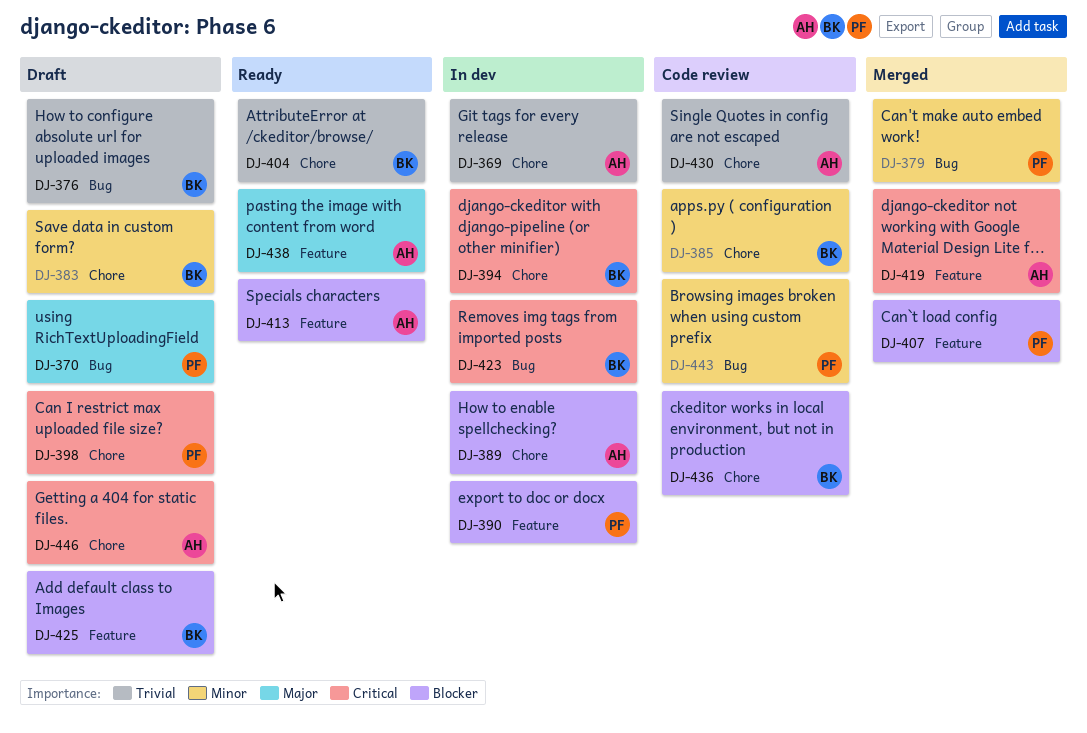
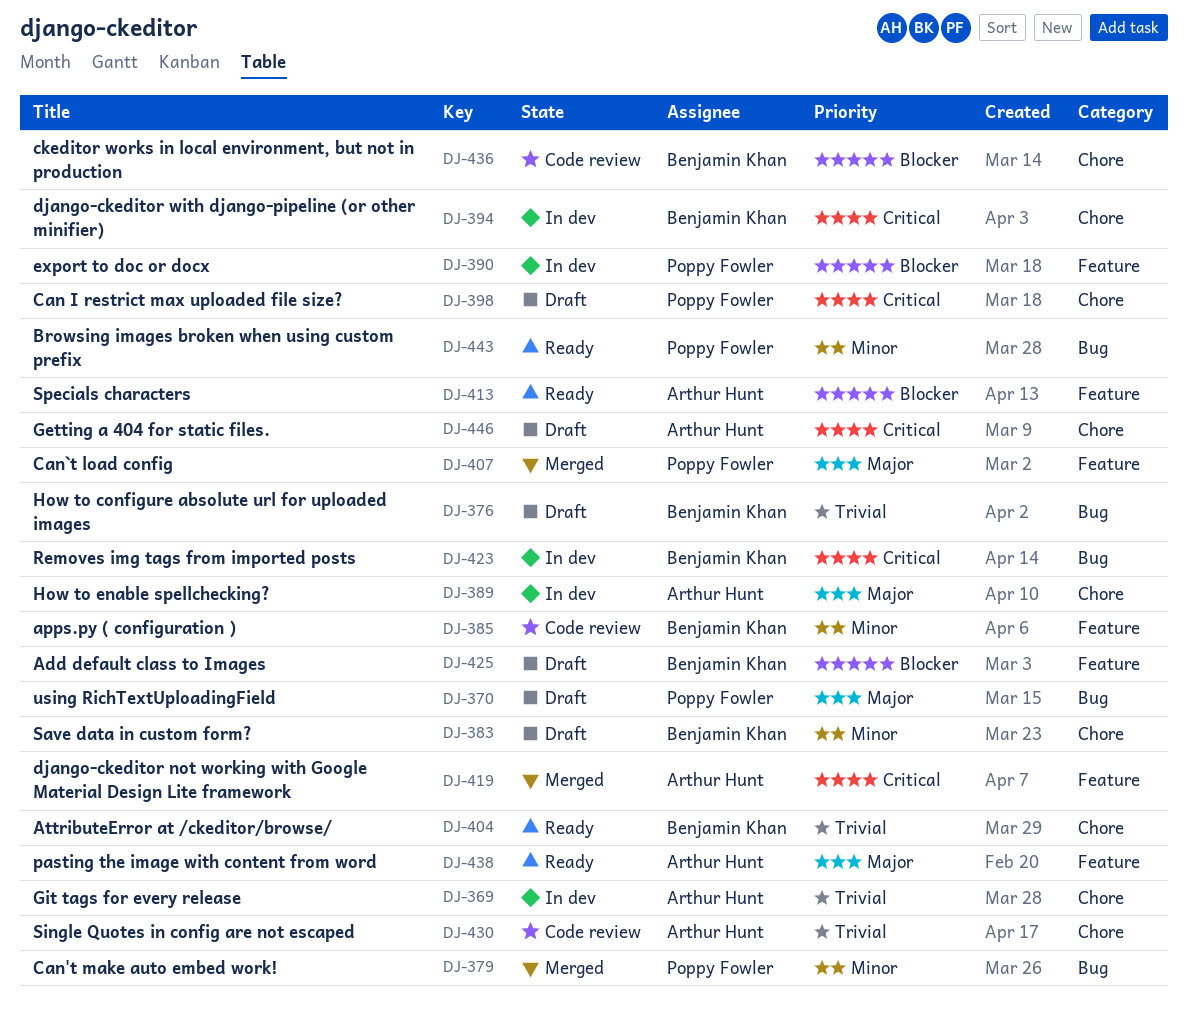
DJ-385, label: Chore -> Feature
DJ-389, priority: Blocker -> Major
DJ-407, priority: Blocker -> Major
DJ-443, status: Code review -> Ready

